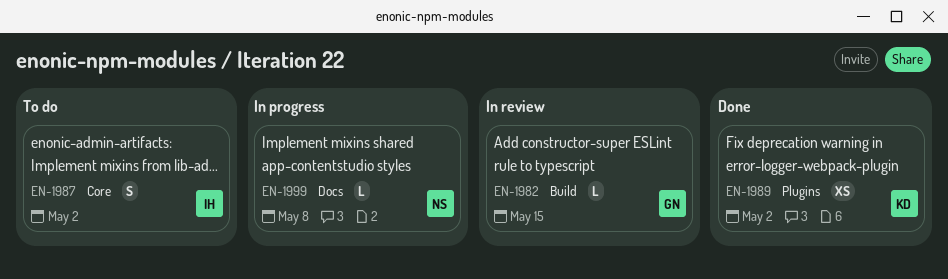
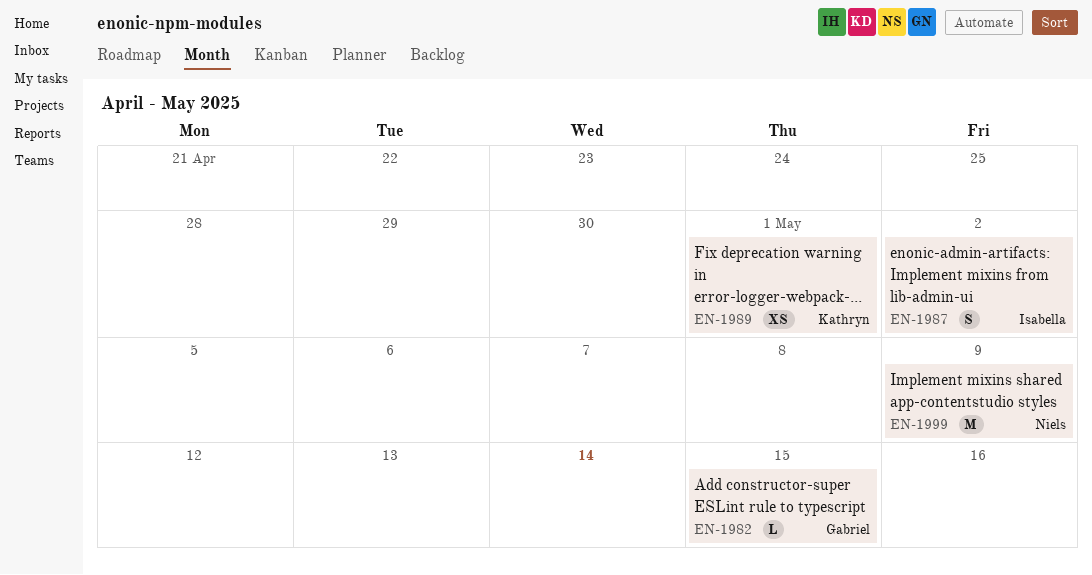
EN-1989, due: May 2 -> May 1
EN-1999, estimate: L -> M
EN-1999, due: May 8 -> May 9

